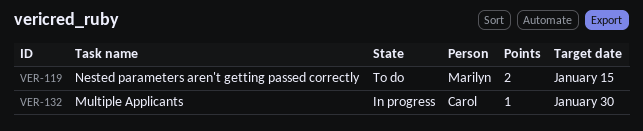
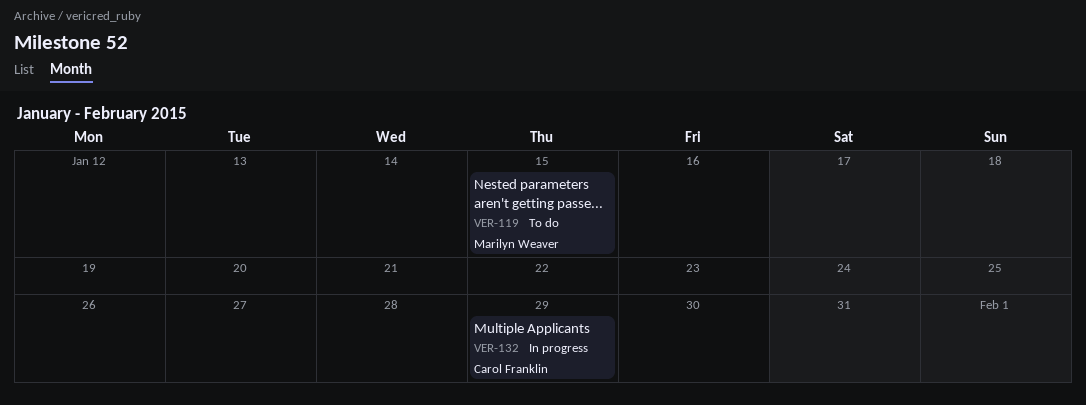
VER-132, due: Jan 30 -> Jan 29

